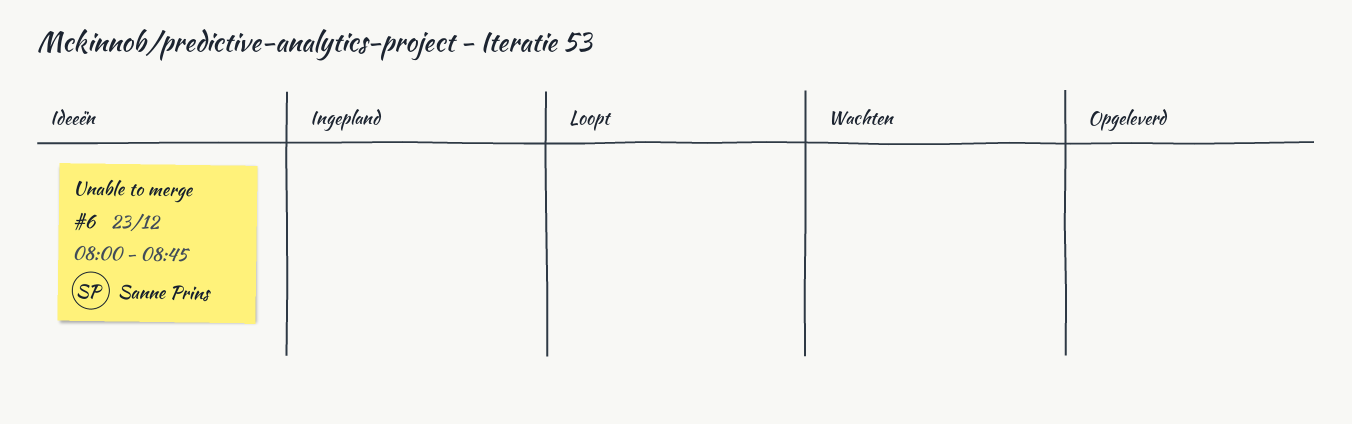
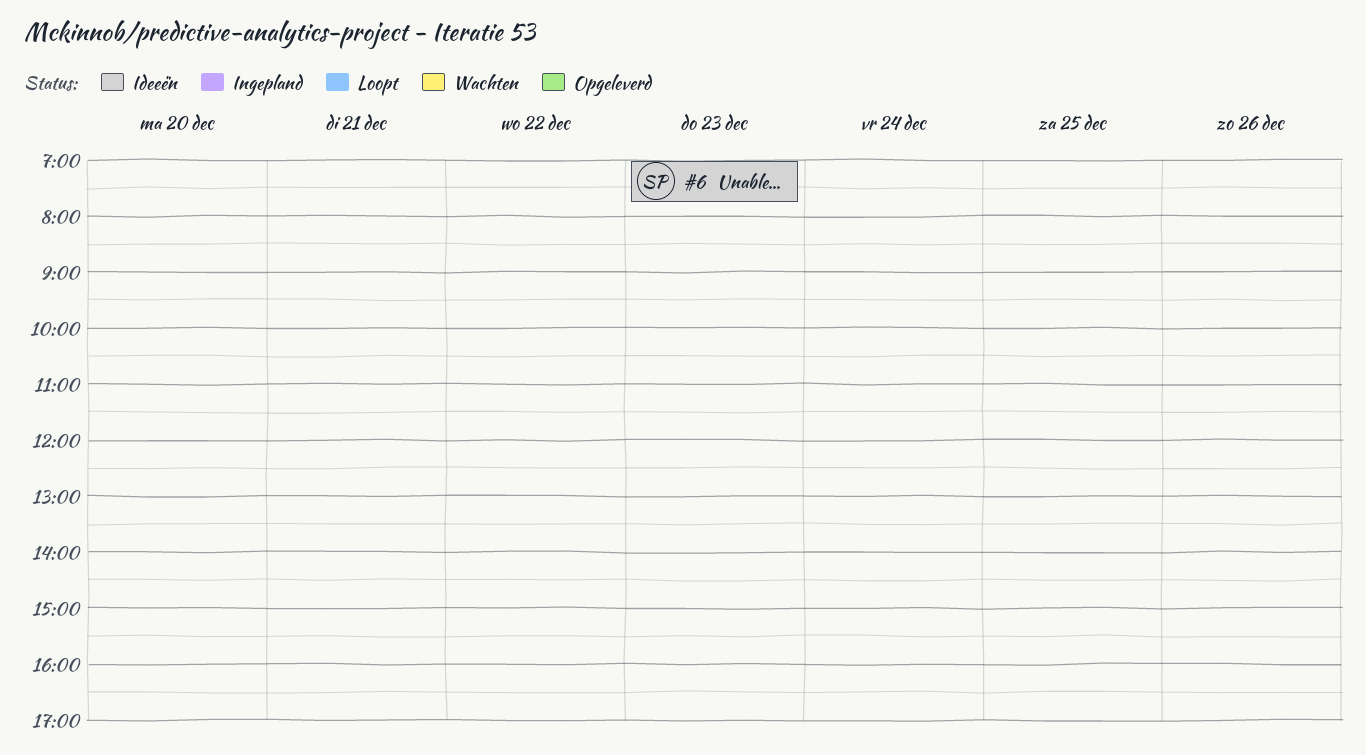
#6, begins: 08:00 -> 07:00
#6, ends: 08:45 -> 07:45

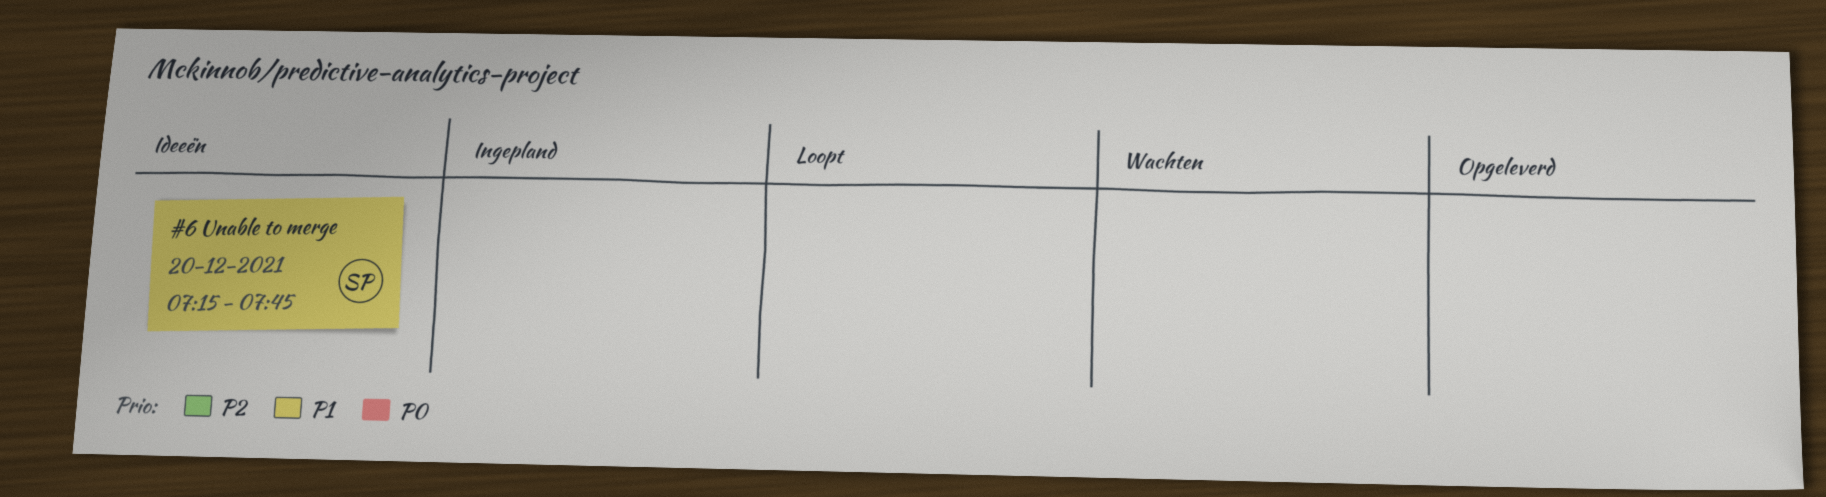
#6, day: Dec 23 -> Dec 20
#6, begins: 07:00 -> 07:15

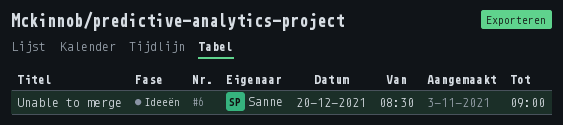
#6, begins: 07:15 -> 08:30
#6, ends: 07:45 -> 09:00

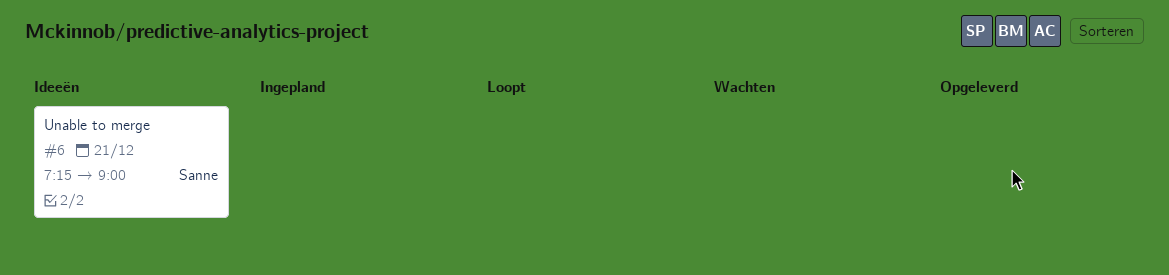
#6, day: Dec 20 -> Dec 21
#6, begins: 08:30 -> 07:15

